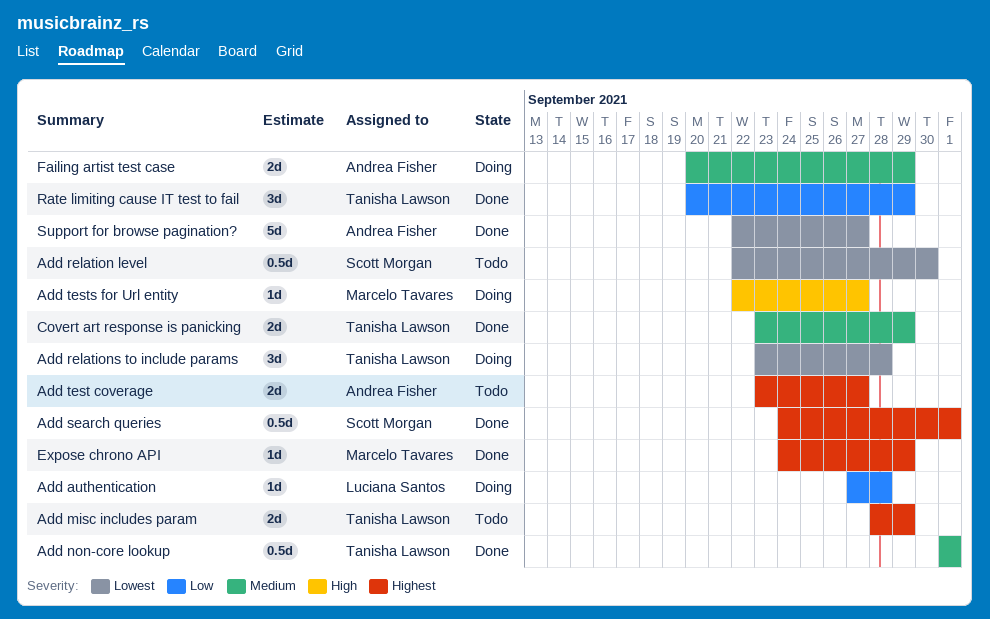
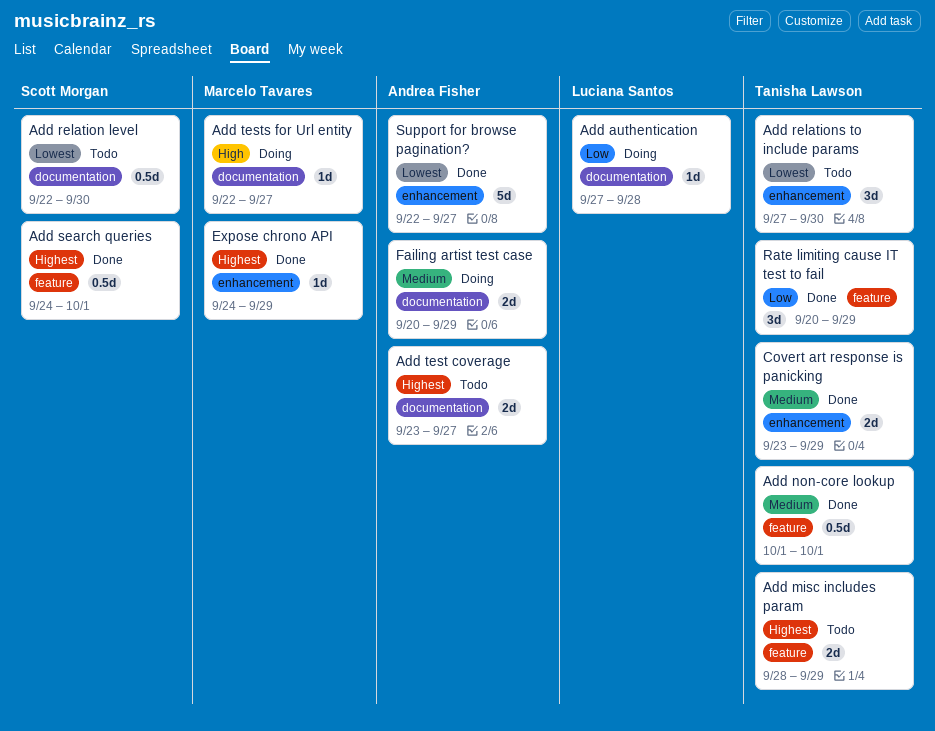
Add relations to include params, status: Doing -> Todo
Add relations to include params, start: Sep 23 -> Sep 27
Add relations to include params, due: Sep 28 -> Sep 30

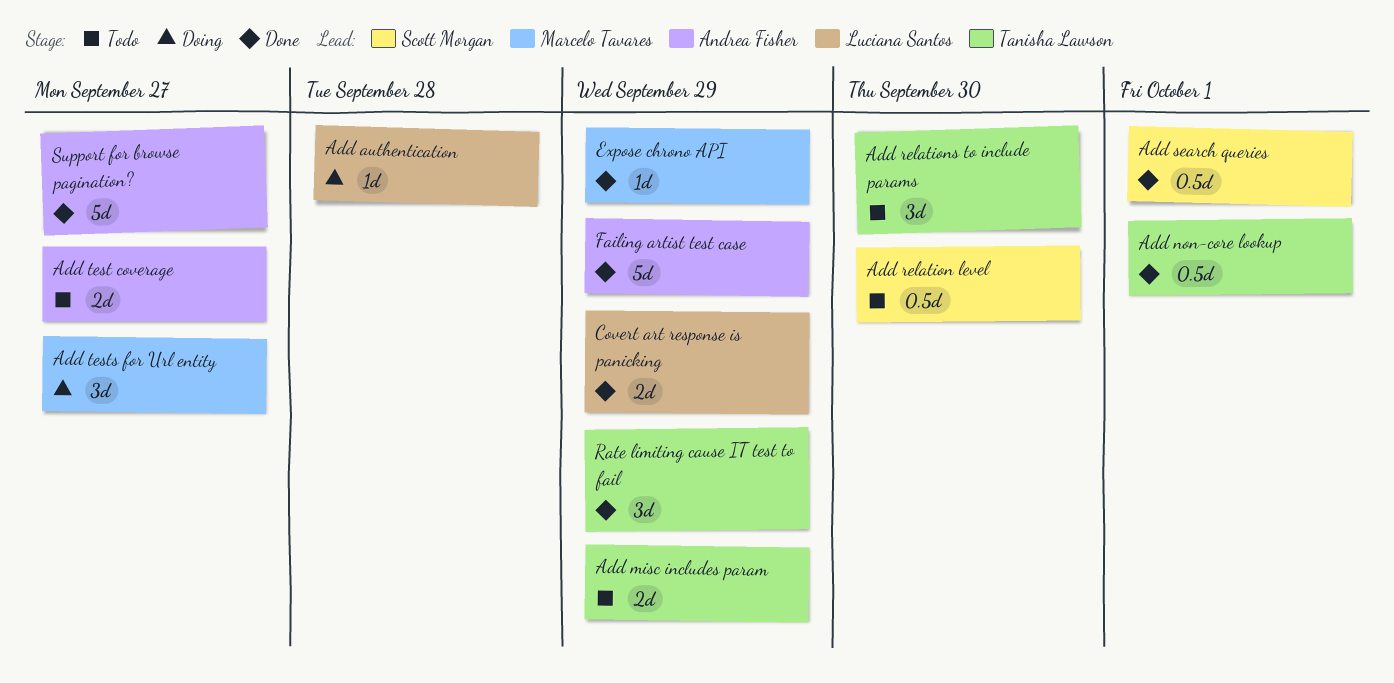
Add tests for Url entity, estimate: 1d -> 3d
Covert art response is panicking, owner: Tanisha Lawson -> Luciana Santos
Failing artist test case, status: Doing -> Done
Failing artist test case, estimate: 2d -> 5d

